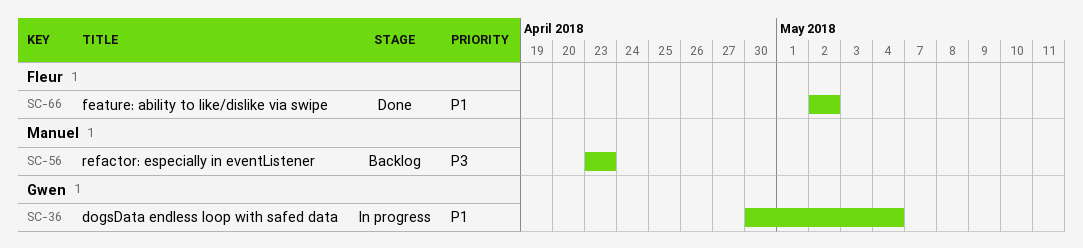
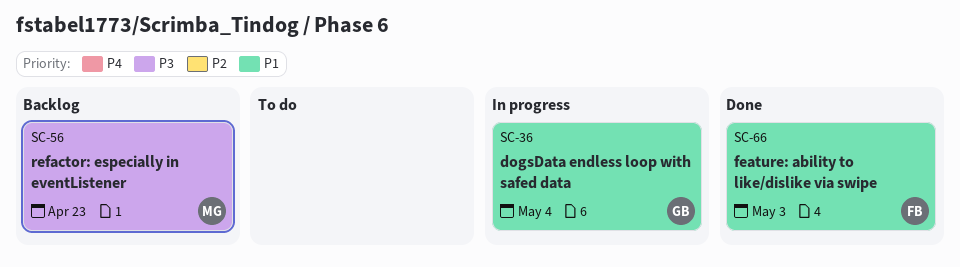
SC-66, due: May 2 -> May 3

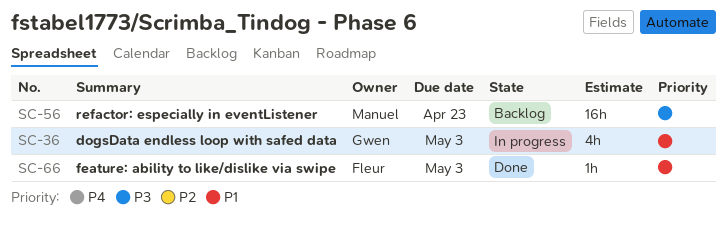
SC-36, due: May 4 -> May 3

